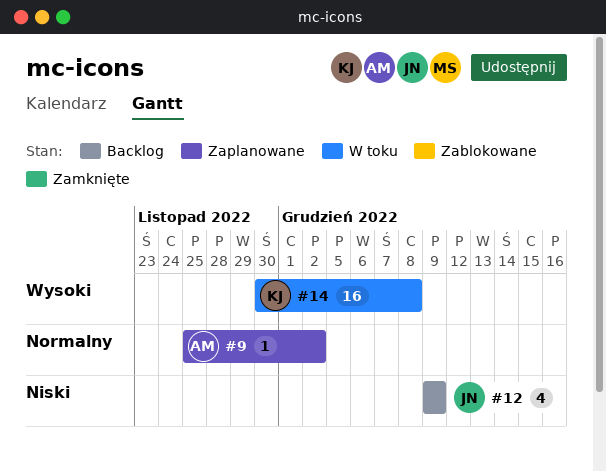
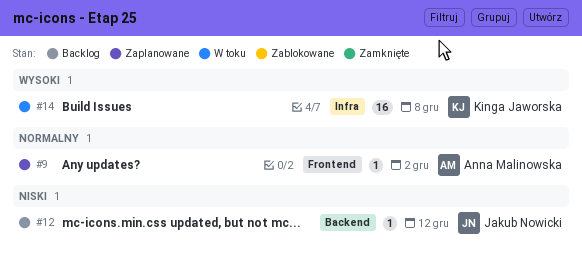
#12, estimate: 4 -> 1
#12, due: Dec 9 -> Dec 12

